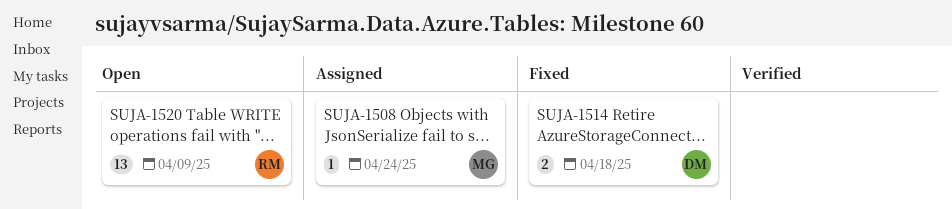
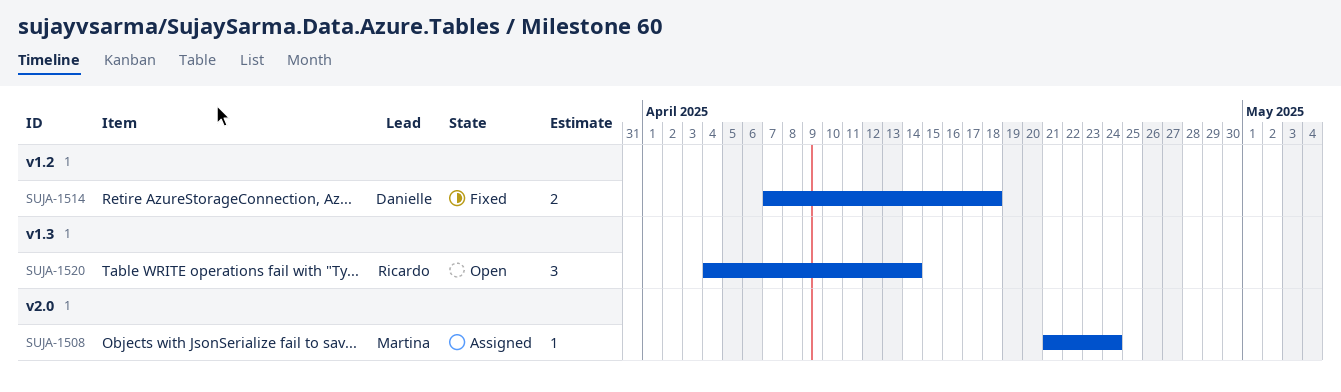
SUJA-1520, estimate: 13 -> 3
SUJA-1520, due: Apr 9 -> Apr 14

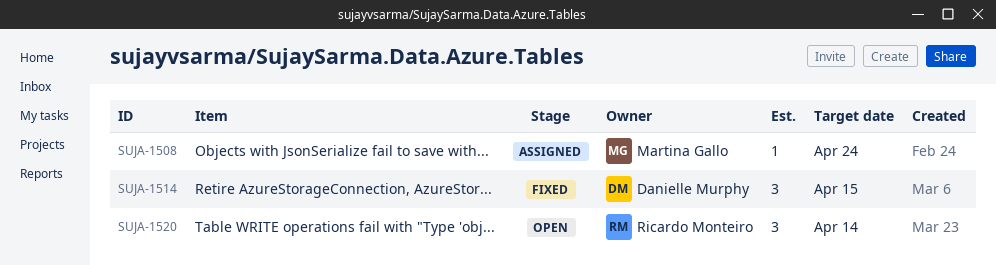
SUJA-1514, estimate: 2 -> 3
SUJA-1514, due: Apr 18 -> Apr 15

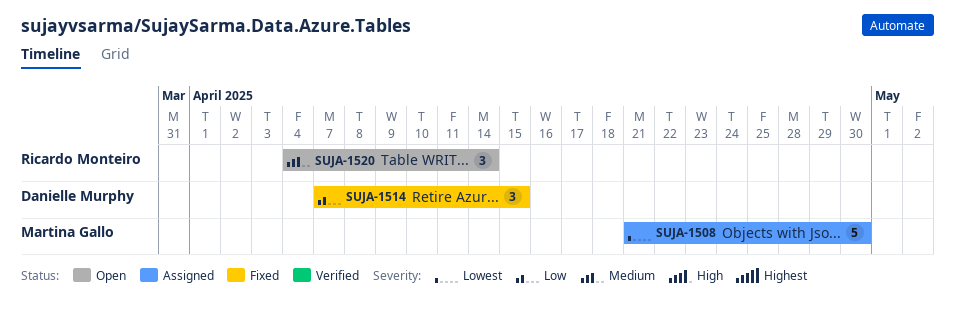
SUJA-1508, estimate: 1 -> 5
SUJA-1508, due: Apr 24 -> Apr 30

